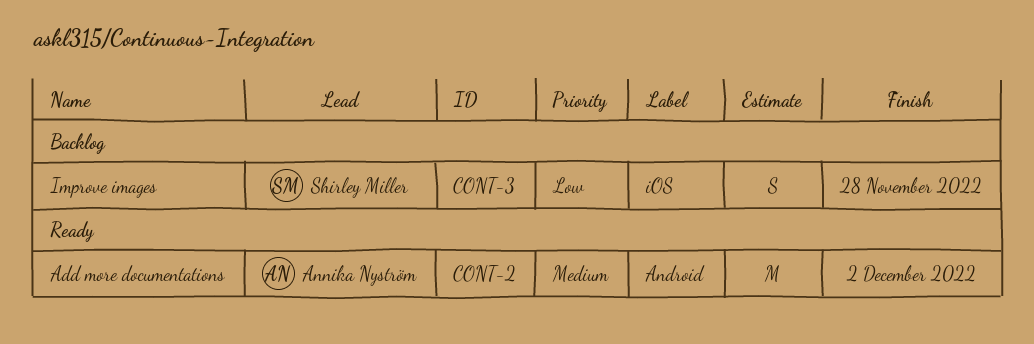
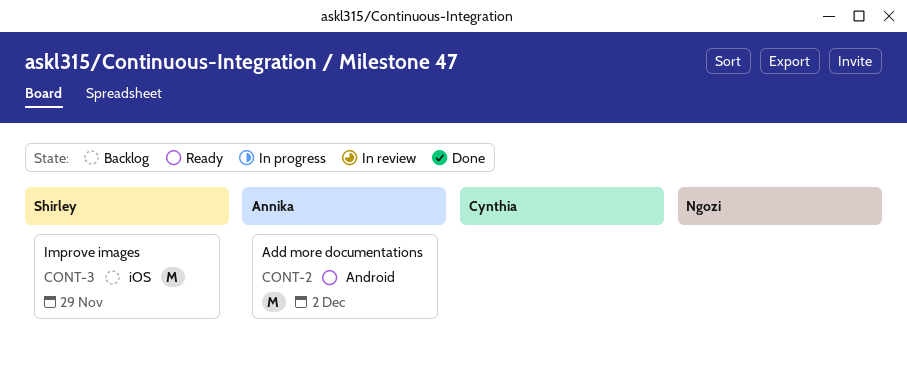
CONT-3, estimate: S -> M
CONT-3, due: Nov 28 -> Nov 29

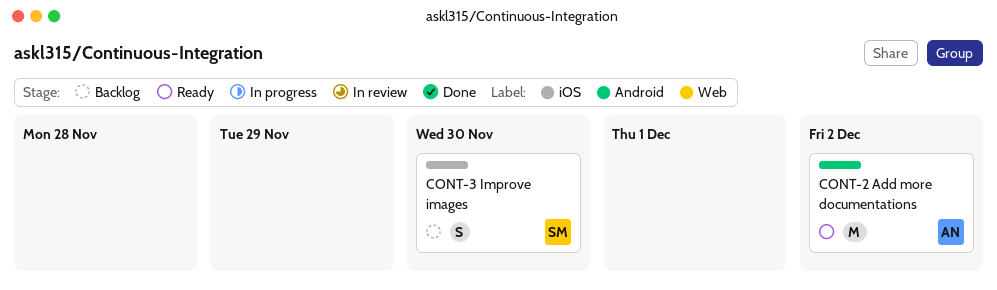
CONT-3, estimate: M -> S
CONT-3, due: Nov 29 -> Nov 30

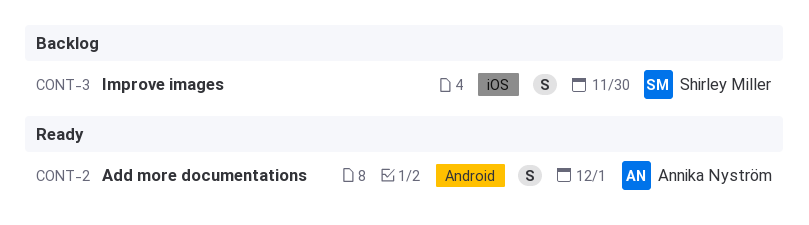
CONT-2, estimate: M -> S
CONT-2, due: Dec 2 -> Dec 1

